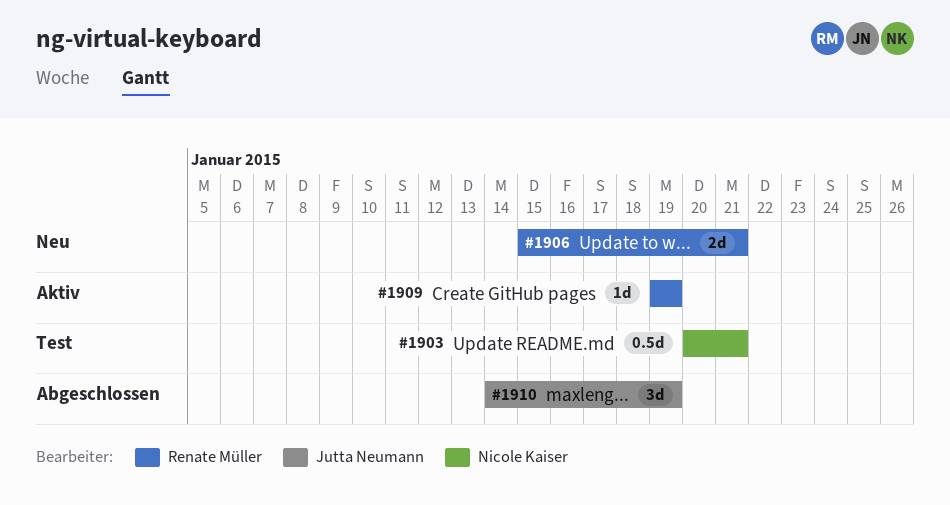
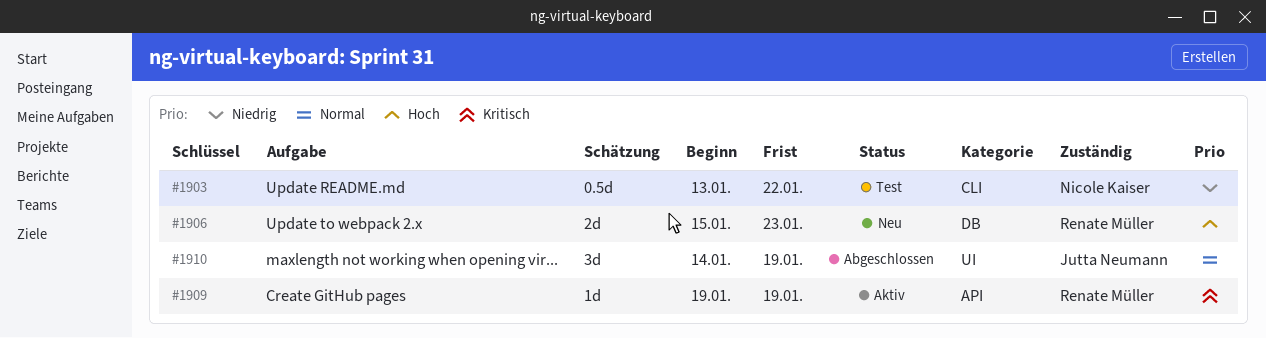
#1903, start: Jan 20 -> Jan 13
#1903, due: Jan 21 -> Jan 22
#1906, due: Jan 21 -> Jan 23

